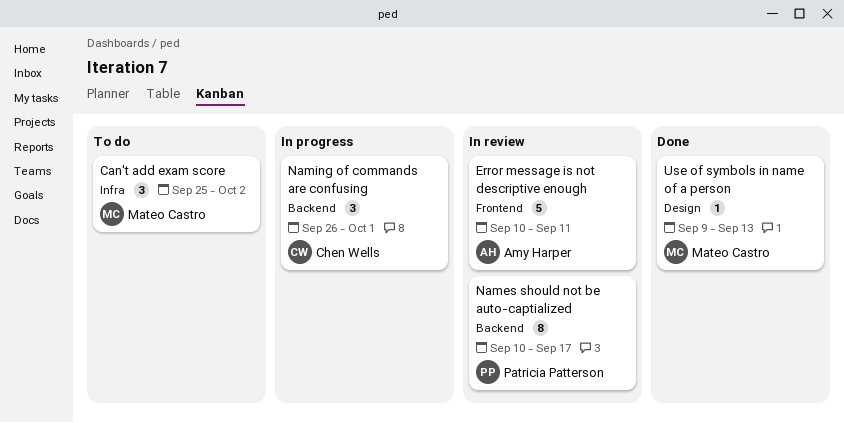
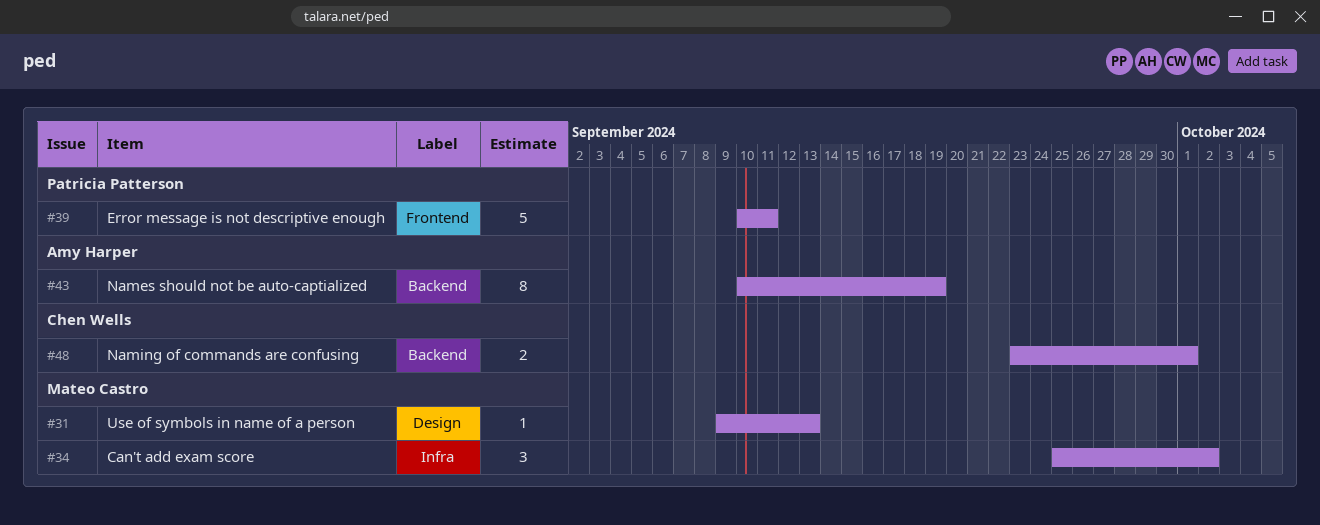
Error message is not descriptive enough, owner: Amy Harper -> Patricia Patterson
Names should not be auto-captialized, owner: Patricia Patterson -> Amy Harper
Names should not be auto-captialized, due: Sep 17 -> Sep 19
Naming of commands are confusing, estimate: 3 -> 2
Naming of commands are confusing, start: Sep 26 -> Sep 23

